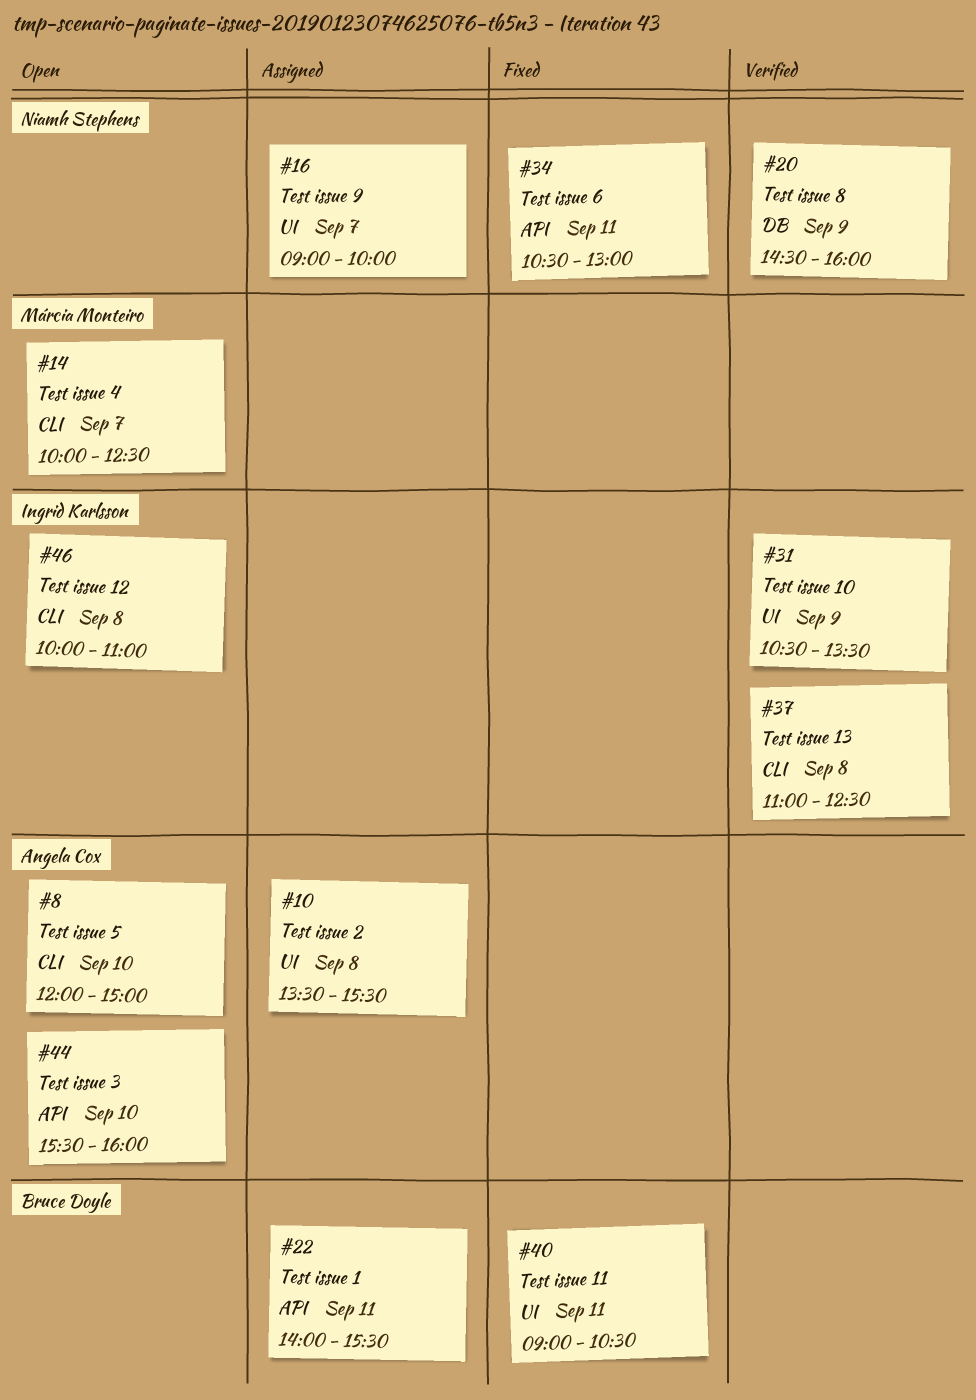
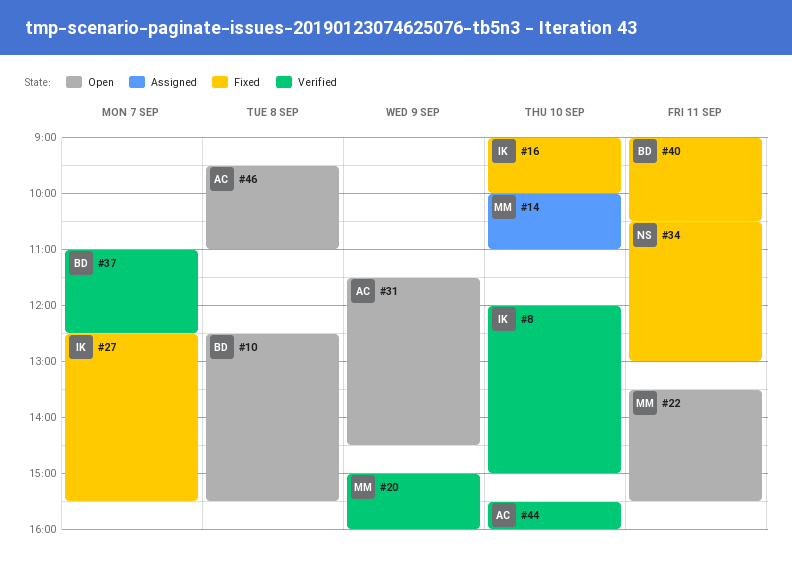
#8, status: Open -> Verified
#8, owner: Angela Cox -> Ingrid Karlsson
#10, status: Assigned -> Open
#10, owner: Angela Cox -> Bruce Doyle
#10, begins: 13:30 -> 12:30
#14, status: Open -> Assigned
#14, day: Sep 7 -> Sep 10
#14, ends: 12:30 -> 11:00
#16, status: Assigned -> Fixed
#16, owner: Niamh Stephens -> Ingrid Karlsson
#16, day: Sep 7 -> Sep 10
#20, owner: Niamh Stephens -> Márcia Monteiro
#20, begins: 14:30 -> 15:00
#22, status: Assigned -> Open
#22, owner: Bruce Doyle -> Márcia Monteiro
#22, begins: 14:00 -> 13:30
#27: none -> present
#31, status: Verified -> Open
#31, owner: Ingrid Karlsson -> Angela Cox
#31, begins: 10:30 -> 11:30
#31, ends: 13:30 -> 14:30
#37, owner: Ingrid Karlsson -> Bruce Doyle
#37, day: Sep 8 -> Sep 7
#44, status: Open -> Verified
#46, owner: Ingrid Karlsson -> Angela Cox
#46, begins: 10:00 -> 09:30

